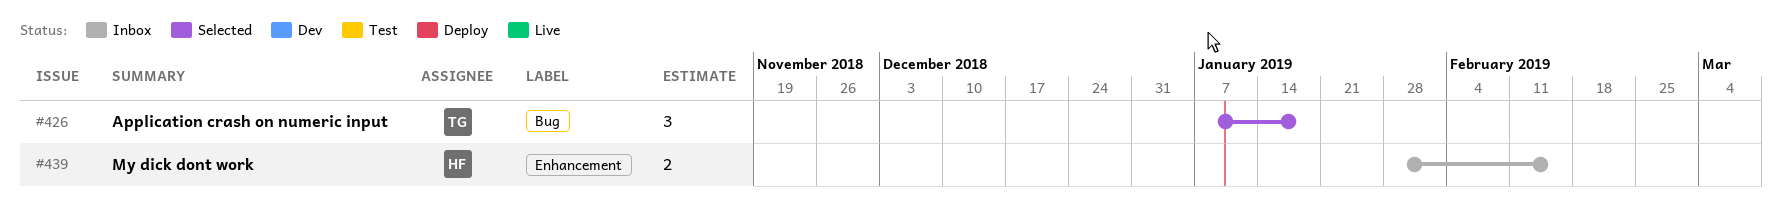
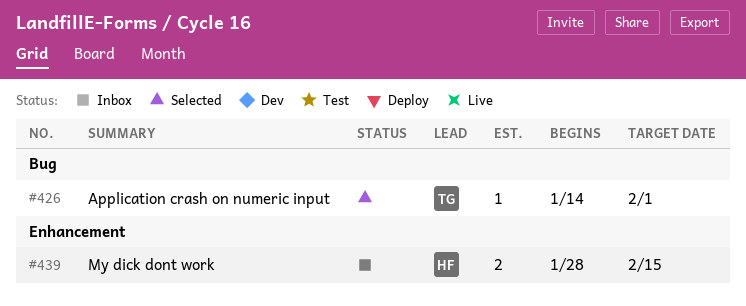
#426, estimate: 3 -> 1
#426, start: Jan 7 -> Jan 14
#426, due: Jan 18 -> Feb 1

